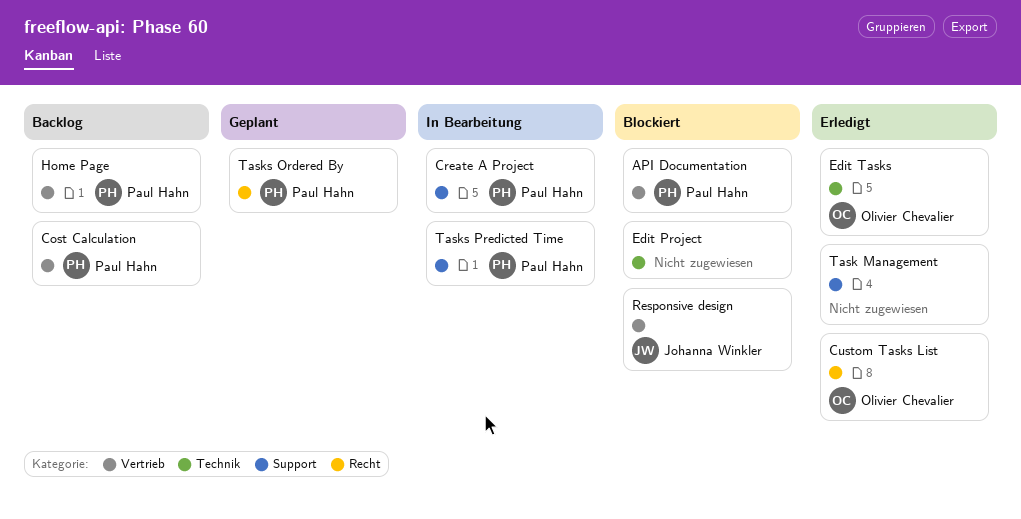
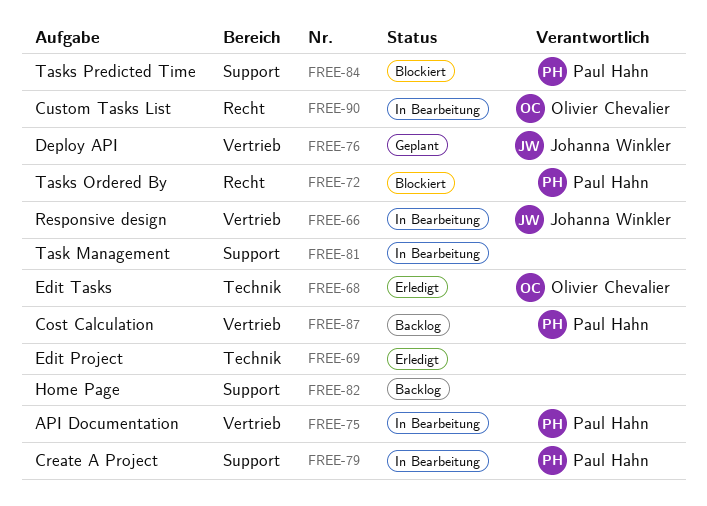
API Documentation, status: Blockiert -> In Bearbeitung
Custom Tasks List, status: Erledigt -> In Bearbeitung
Deploy API: none -> present
Edit Project, status: Blockiert -> Erledigt
Home Page, owner: Paul Hahn -> none
Home Page, label: Vertrieb -> Support
Responsive design, status: Blockiert -> In Bearbeitung
Task Management, status: Erledigt -> In Bearbeitung
Tasks Ordered By, status: Geplant -> Blockiert
Tasks Predicted Time, status: In Bearbeitung -> Blockiert

